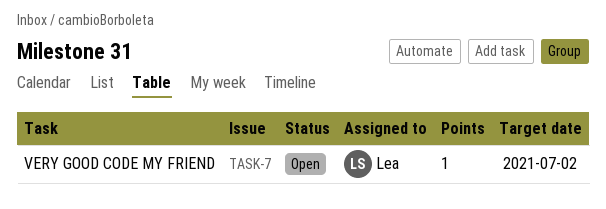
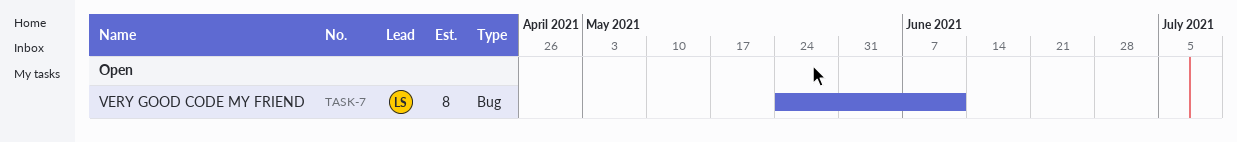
TASK-7, estimate: 1 -> 8
TASK-7, due: Jul 2 -> Jun 11

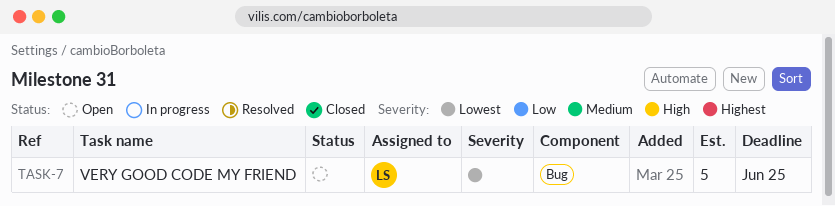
TASK-7, estimate: 8 -> 5
TASK-7, due: Jun 11 -> Jun 25

